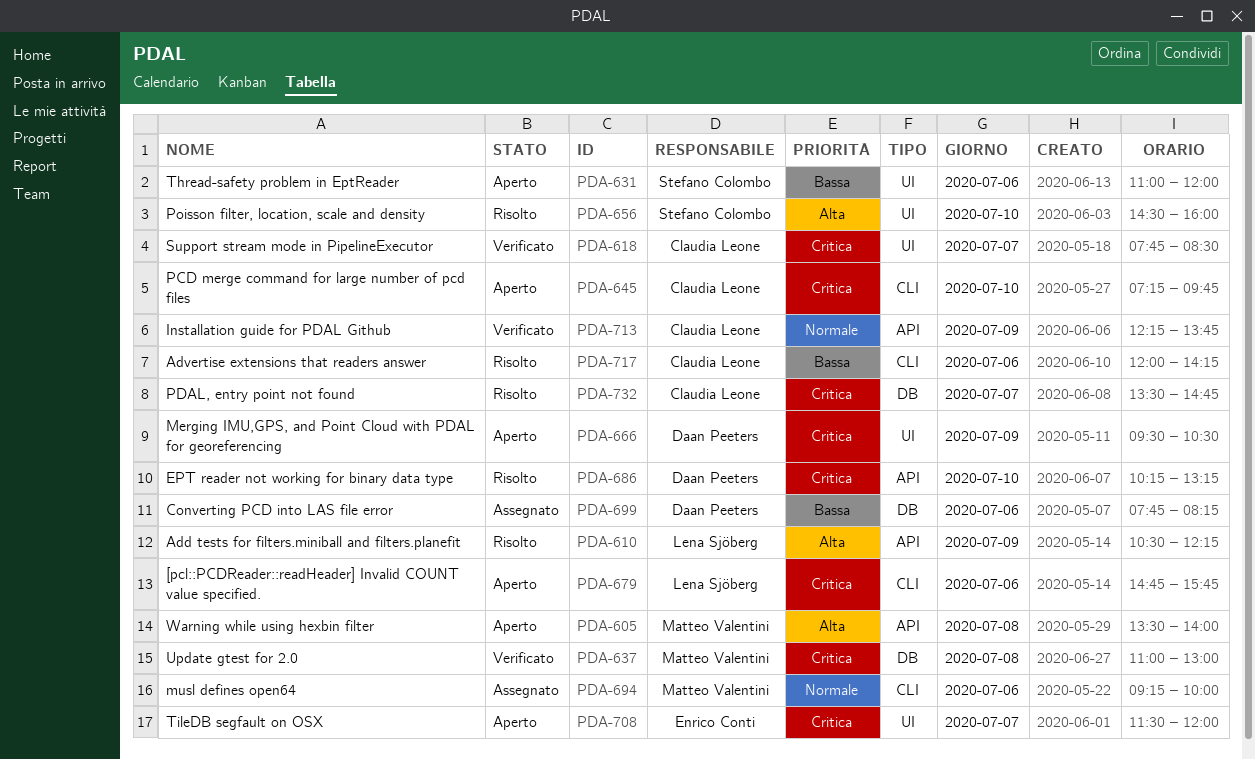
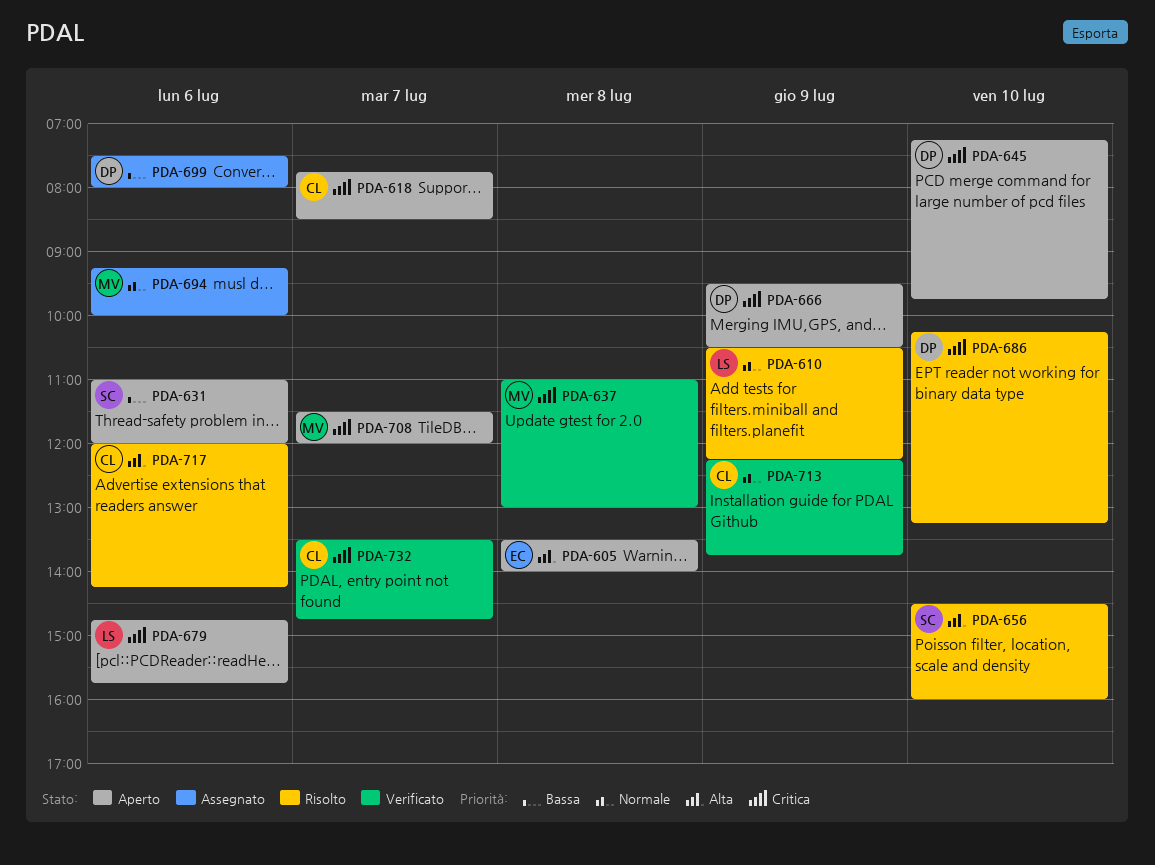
PDA-605, owner: Matteo Valentini -> Enrico Conti
PDA-610, priority: Alta -> Normale
PDA-618, status: Verificato -> Aperto
PDA-645, owner: Claudia Leone -> Daan Peeters
PDA-699, begins: 07:45 -> 07:30
PDA-699, ends: 08:15 -> 08:00
PDA-708, owner: Enrico Conti -> Matteo Valentini
PDA-717, priority: Bassa -> Alta
PDA-732, status: Risolto -> Verificato

